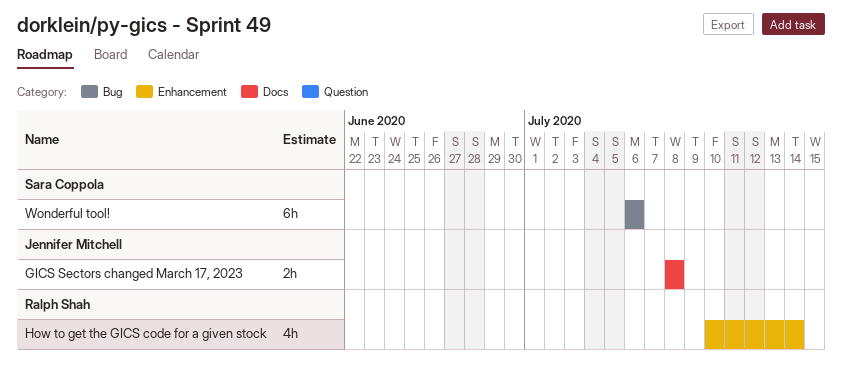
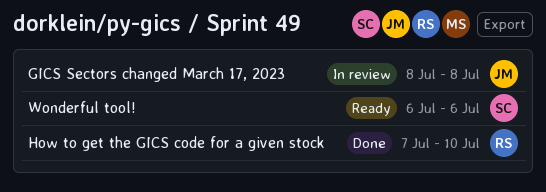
How to get the GICS code for a given stock, start: Jul 10 -> Jul 7
How to get the GICS code for a given stock, due: Jul 14 -> Jul 10

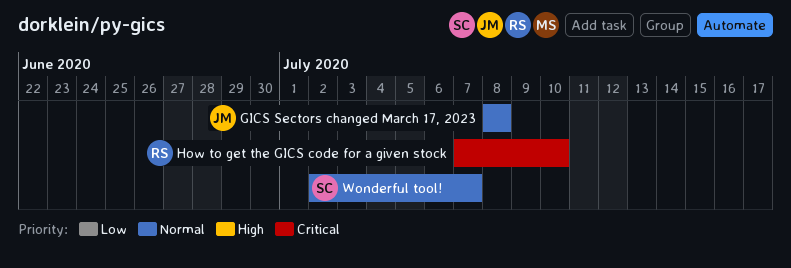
Wonderful tool!, start: Jul 6 -> Jul 2
Wonderful tool!, due: Jul 6 -> Jul 7

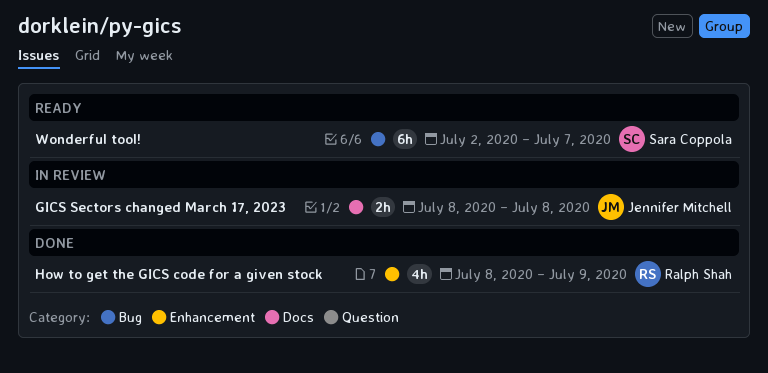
How to get the GICS code for a given stock, start: Jul 7 -> Jul 8
How to get the GICS code for a given stock, due: Jul 10 -> Jul 9

